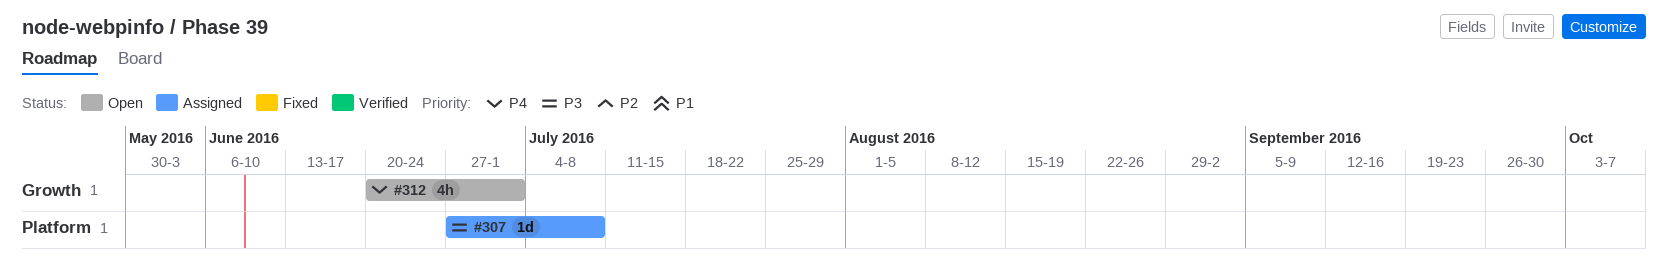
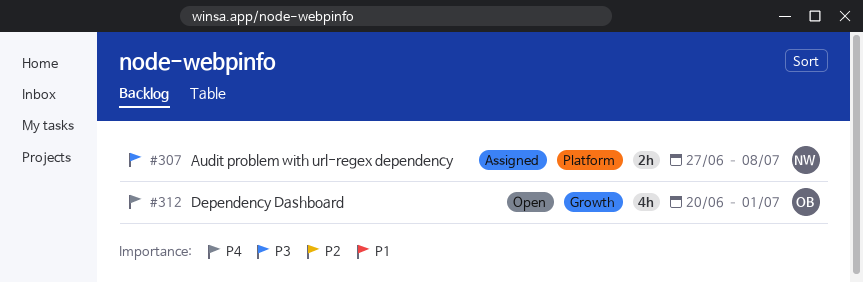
#307, estimate: 1d -> 2h

